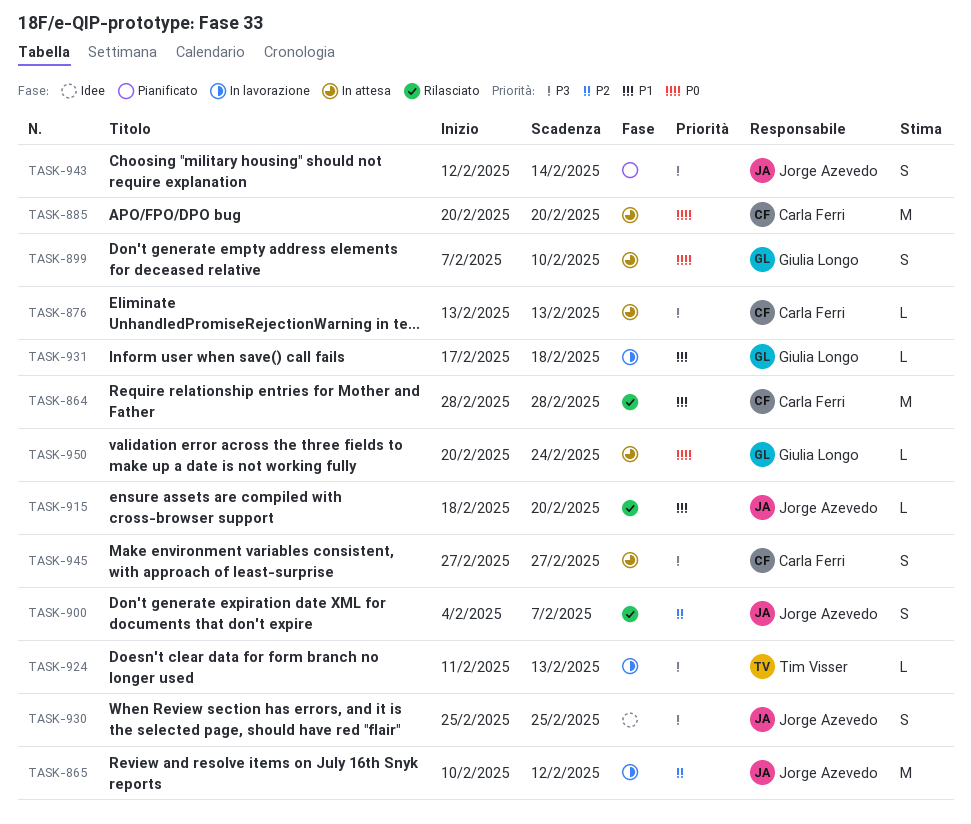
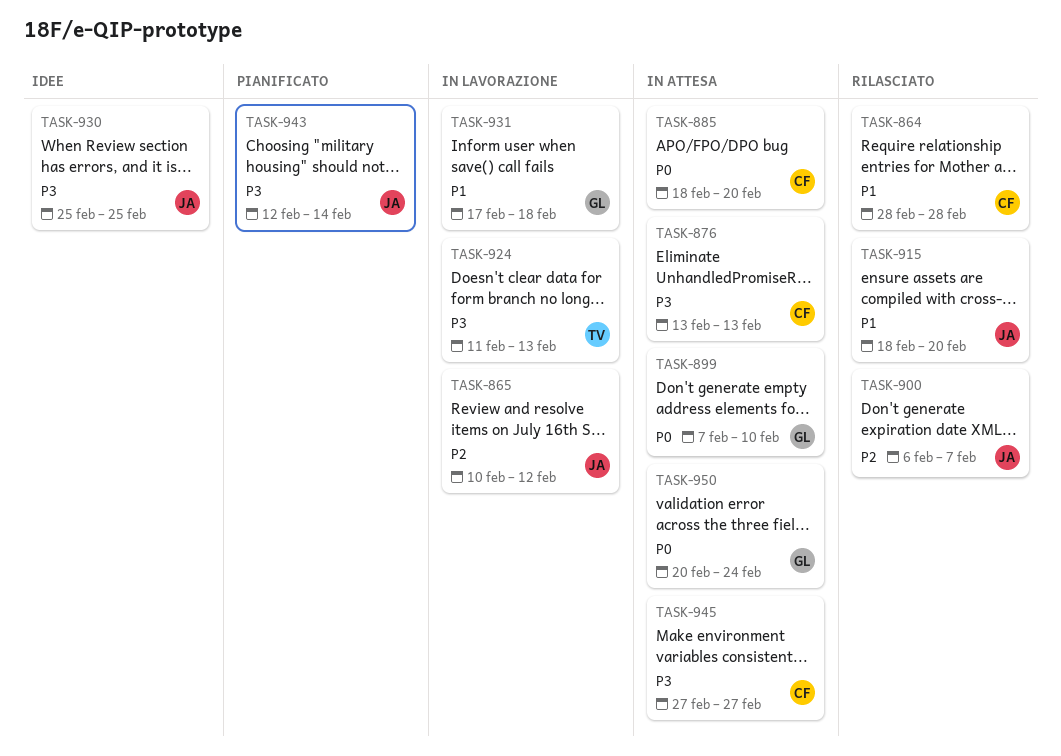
TASK-885, start: Feb 20 -> Feb 18
TASK-900, start: Feb 4 -> Feb 6

